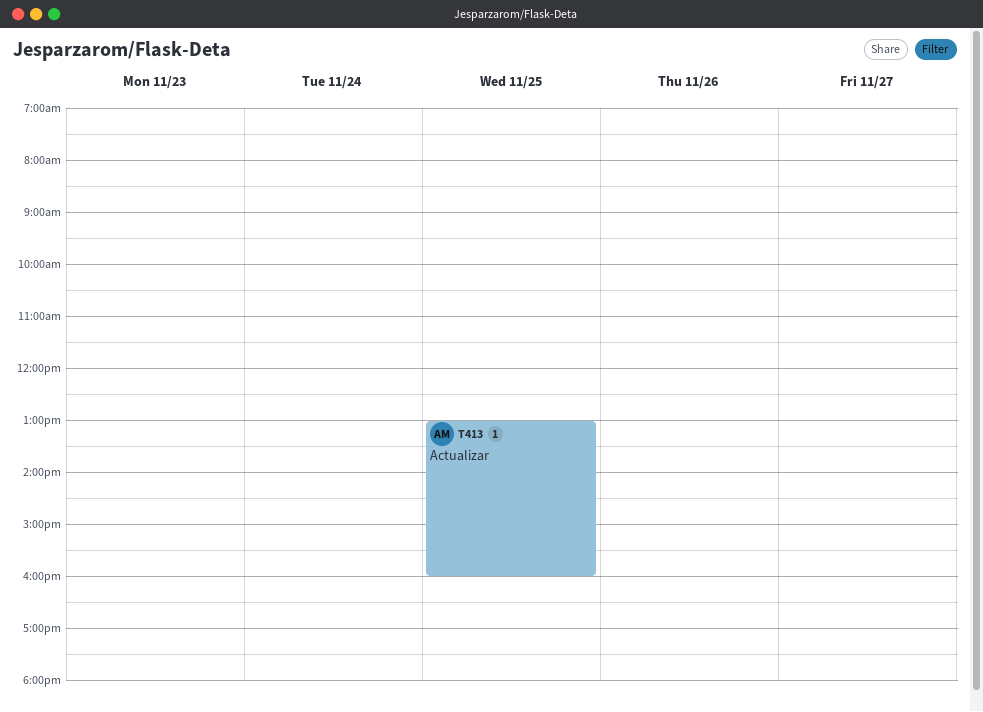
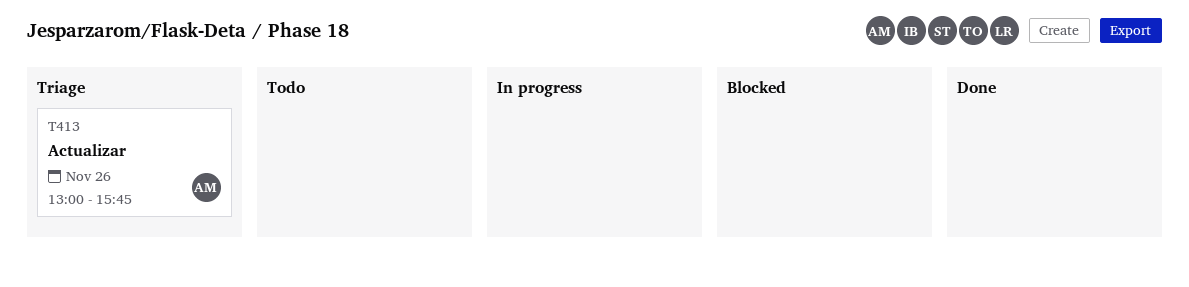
T413, day: Nov 25 -> Nov 26
T413, ends: 16:00 -> 15:45

